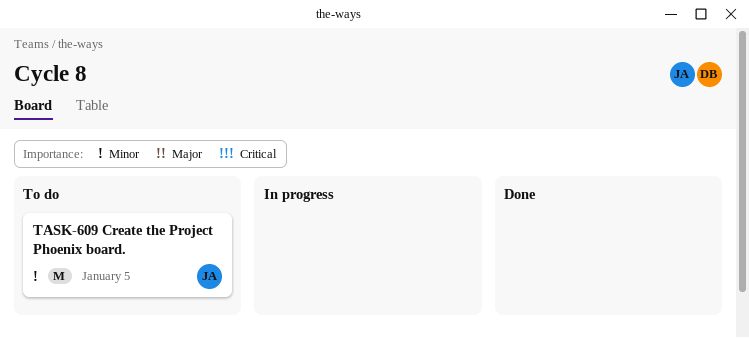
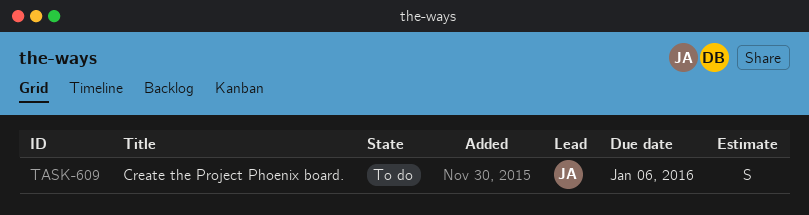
TASK-609, estimate: M -> S
TASK-609, due: Jan 5 -> Jan 6

